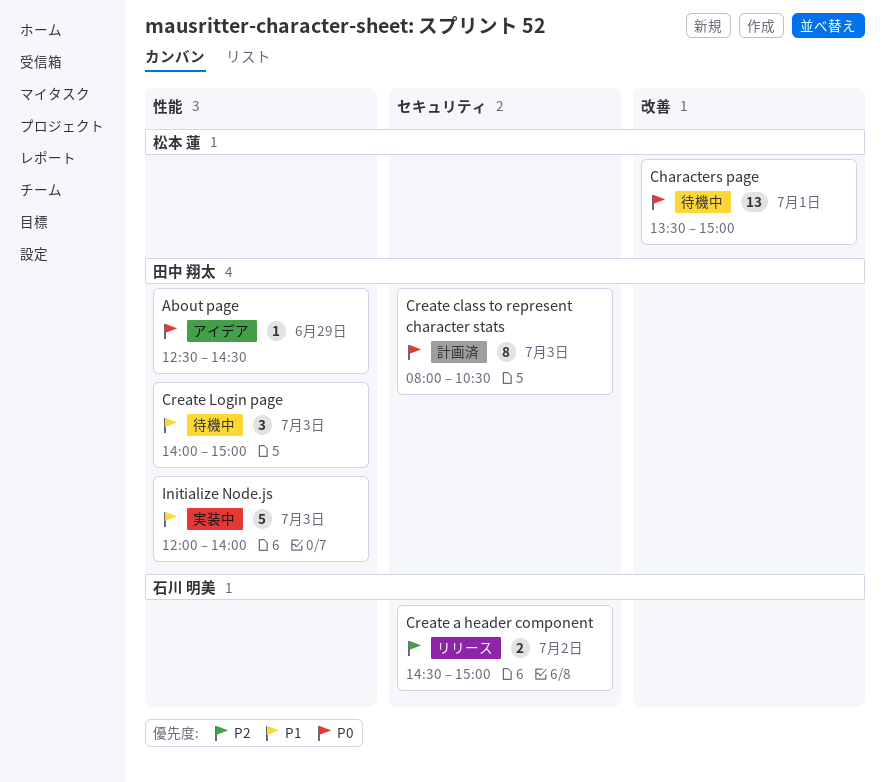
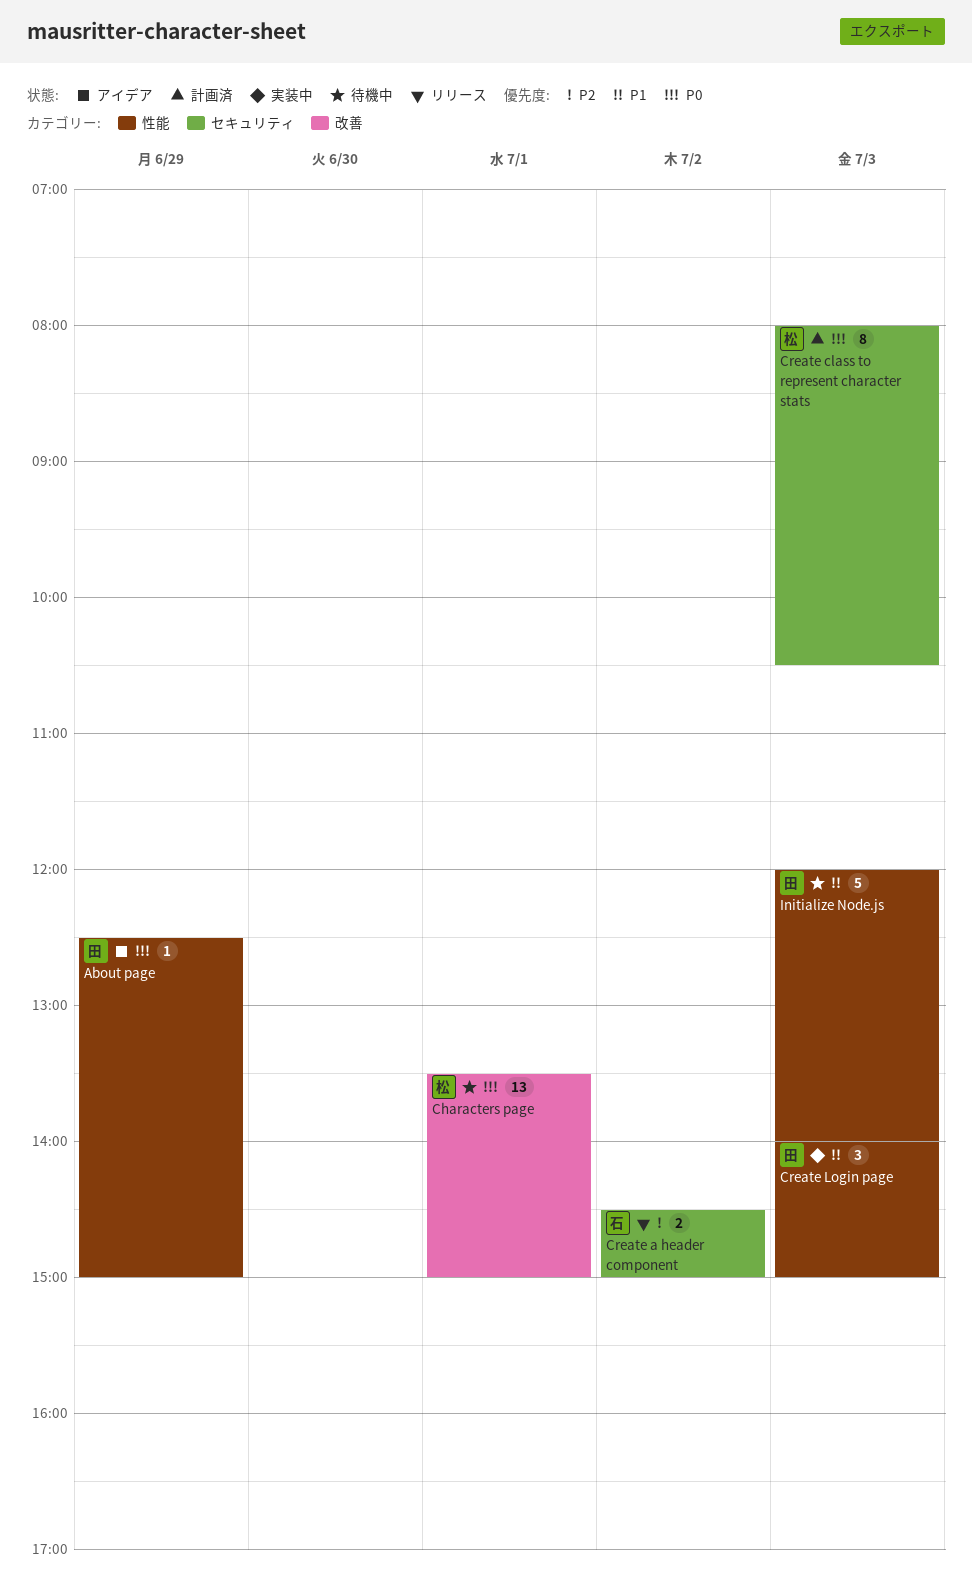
About page, ends: 14:30 -> 15:00
Create class to represent character stats, owner: 田中 翔太 -> 松本 蓮
Create Login page, status: 待機中 -> 実装中
Initialize Node.js, status: 実装中 -> 待機中

